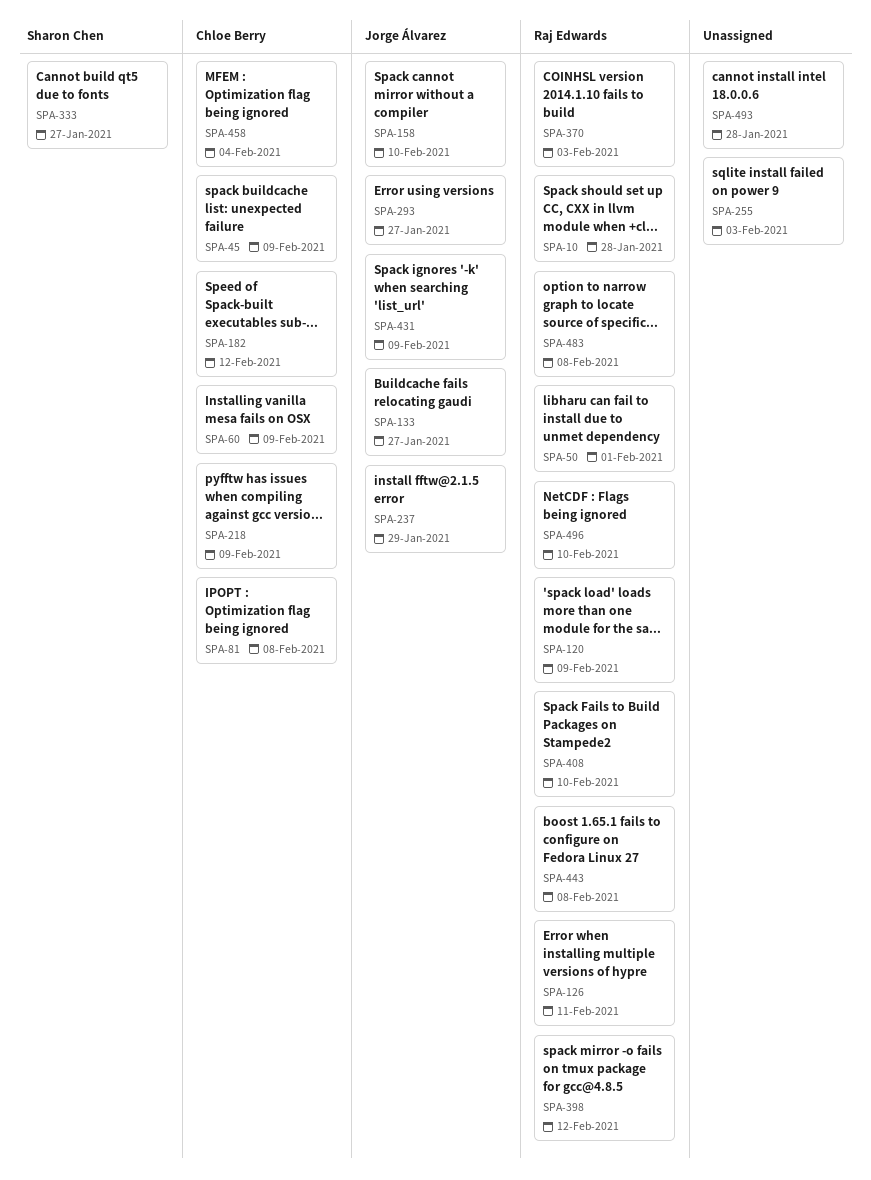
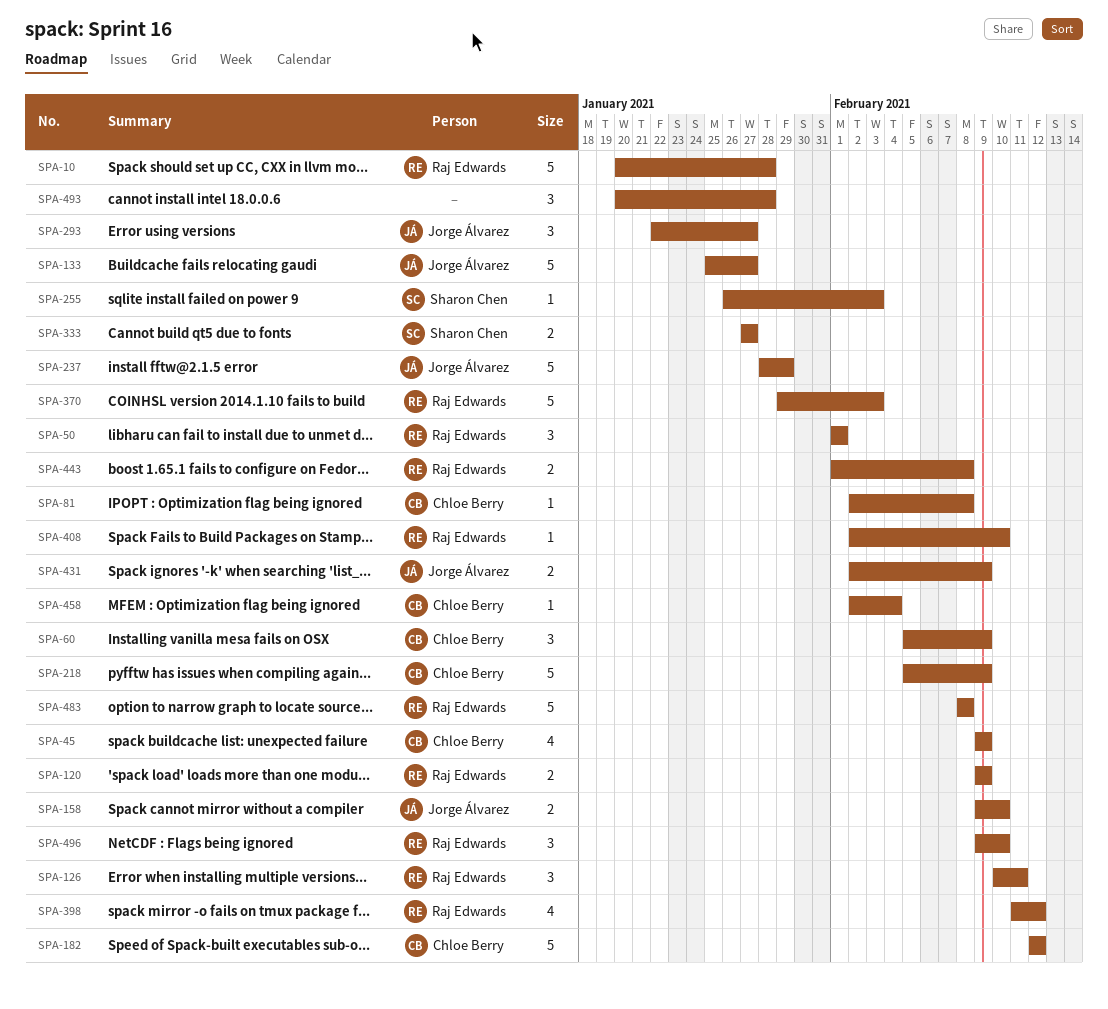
SPA-255, owner: none -> Sharon Chen

